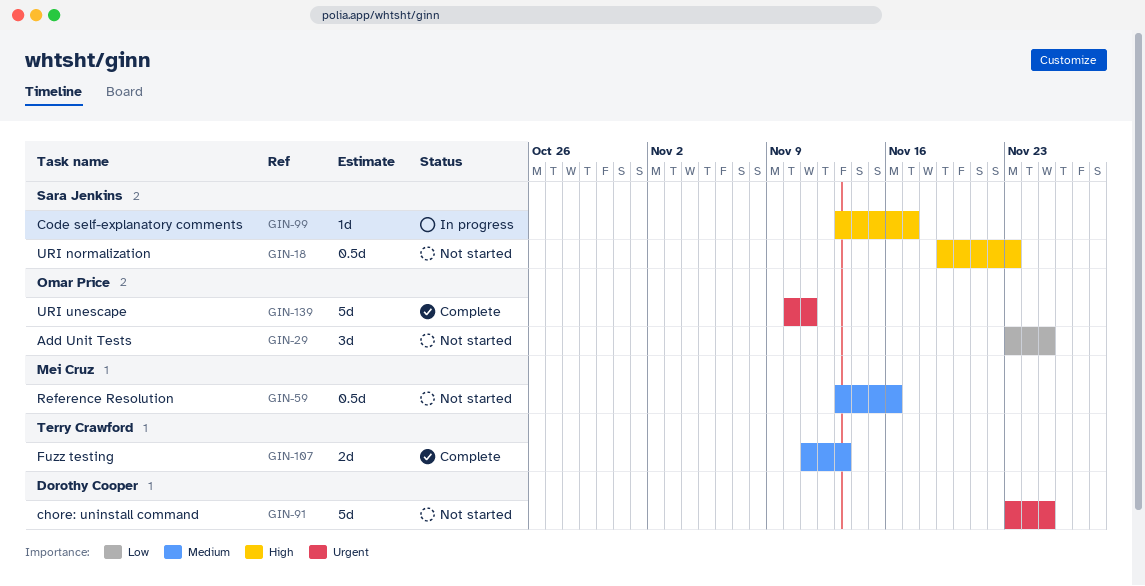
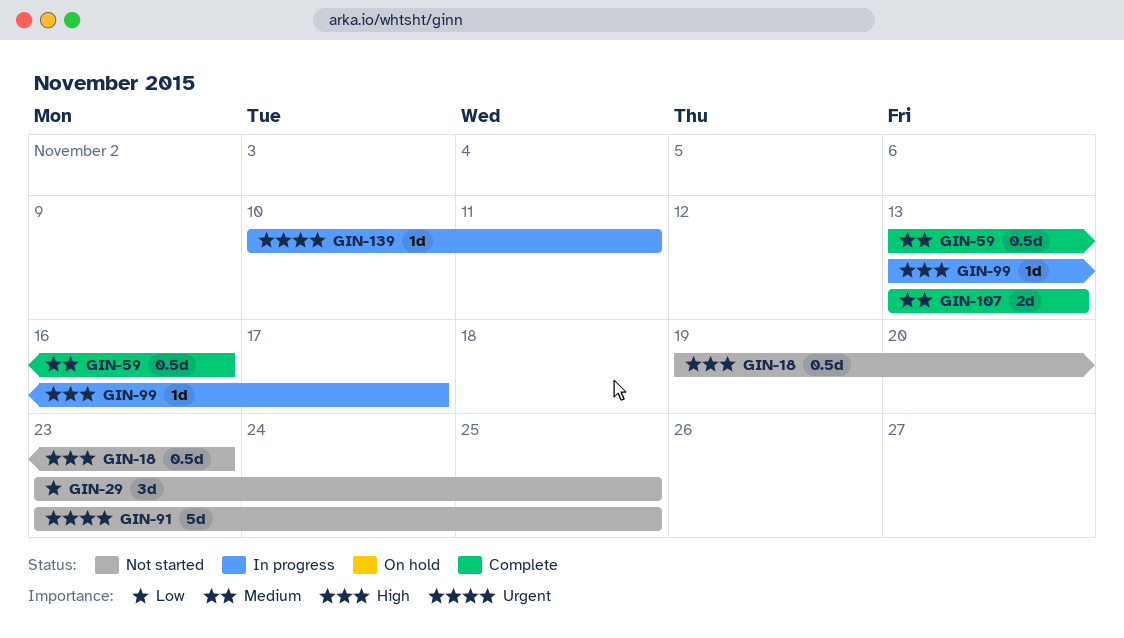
GIN-59, status: Not started -> Complete
GIN-107, start: Nov 11 -> Nov 13
GIN-139, status: Complete -> In progress
GIN-139, estimate: 5d -> 1d

